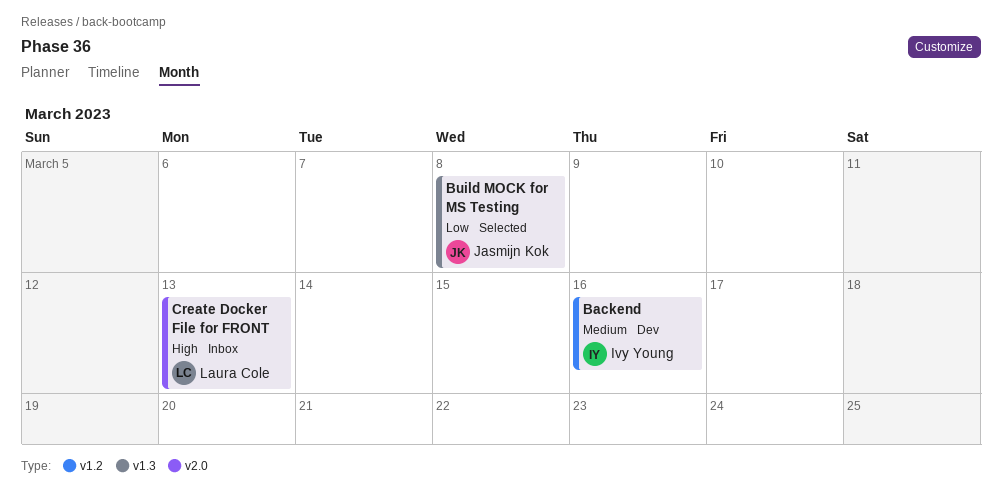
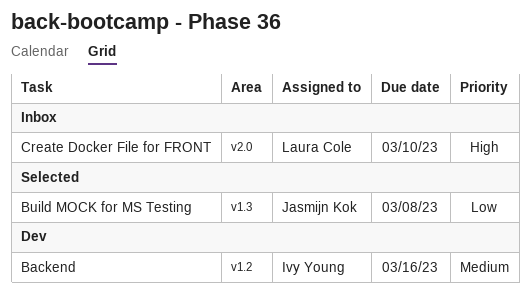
Create Docker File for FRONT, due: Mar 13 -> Mar 10

